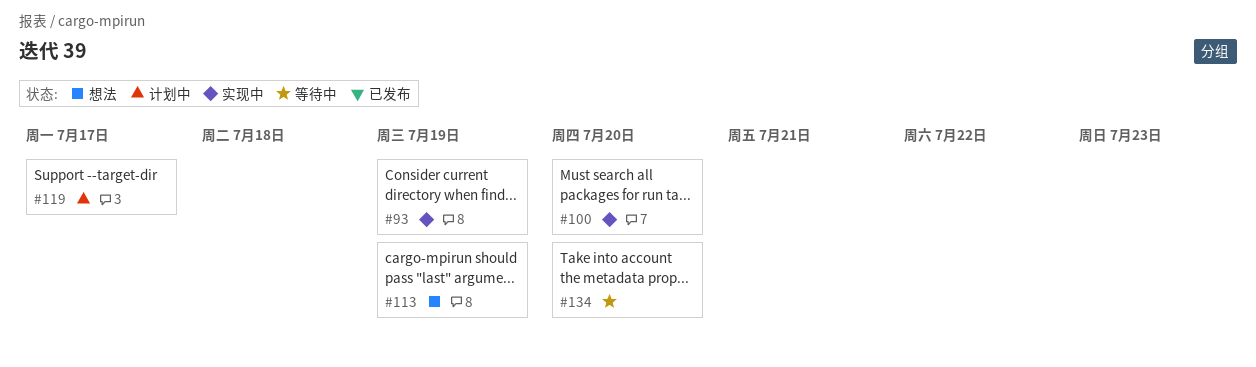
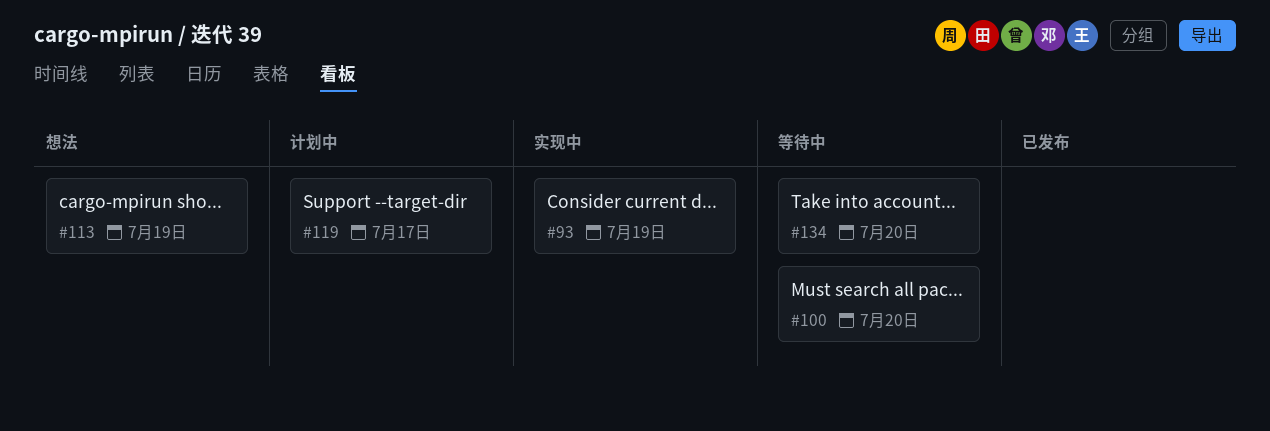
#100, status: 实现中 -> 等待中

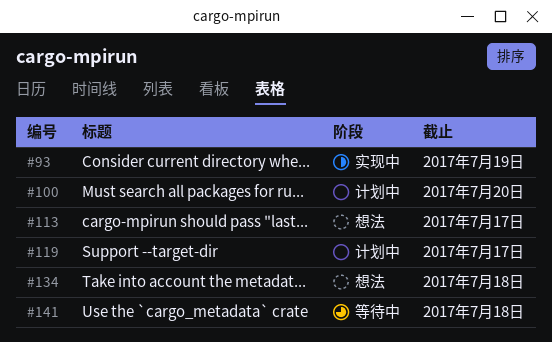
#100, status: 等待中 -> 计划中
#113, due: Jul 19 -> Jul 17
#134, status: 等待中 -> 想法
#134, due: Jul 20 -> Jul 18
#141: none -> present

